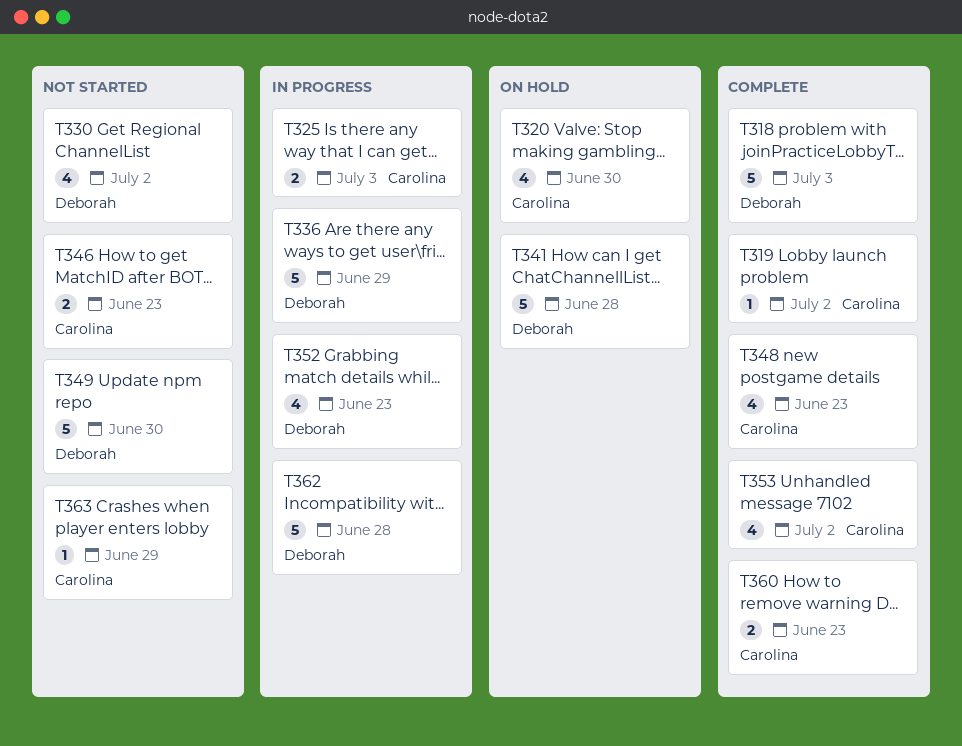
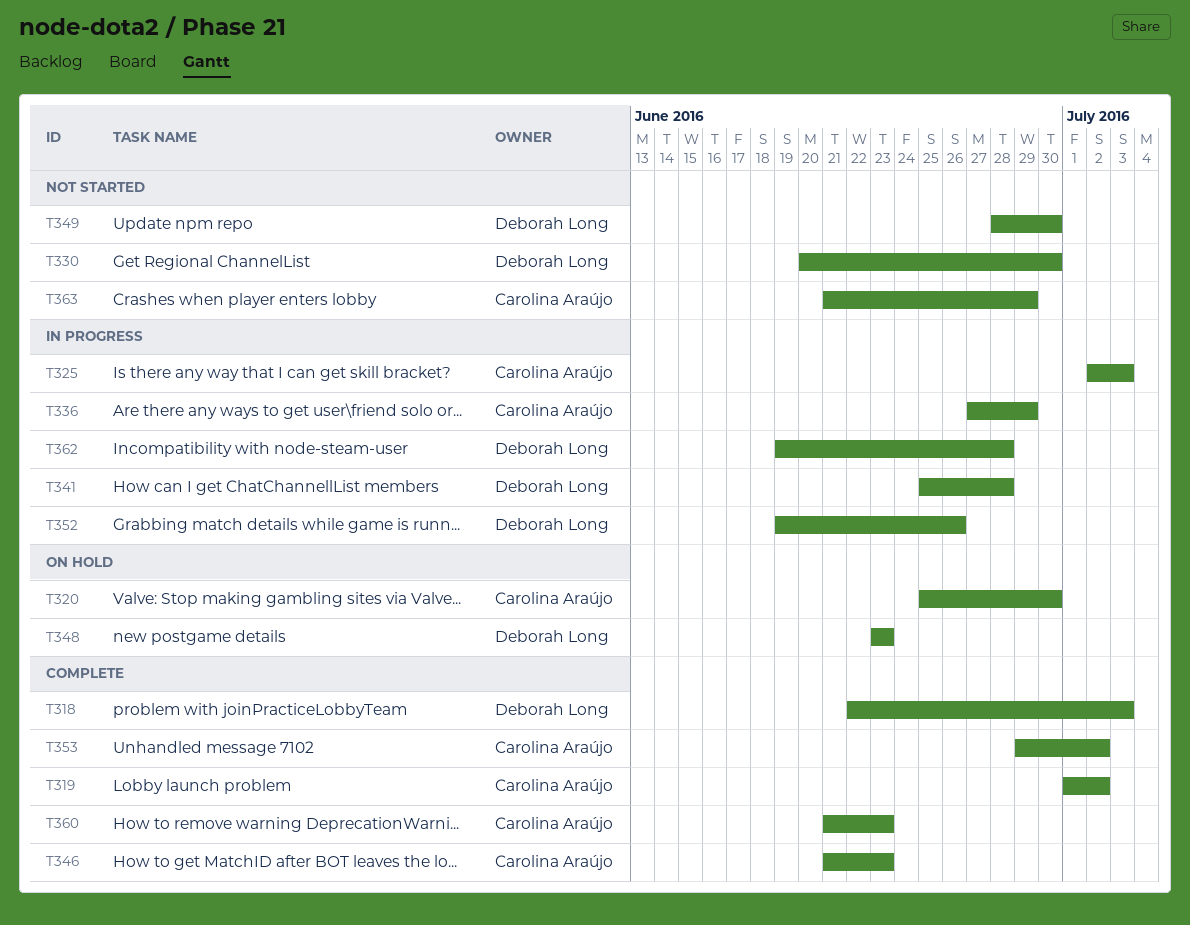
T330, due: Jul 2 -> Jun 30
T336, owner: Deborah Long -> Carolina Araújo
T341, status: On hold -> In progress
T346, status: Not started -> Complete
T348, status: Complete -> On hold
T348, owner: Carolina Araújo -> Deborah Long
T352, due: Jun 23 -> Jun 26

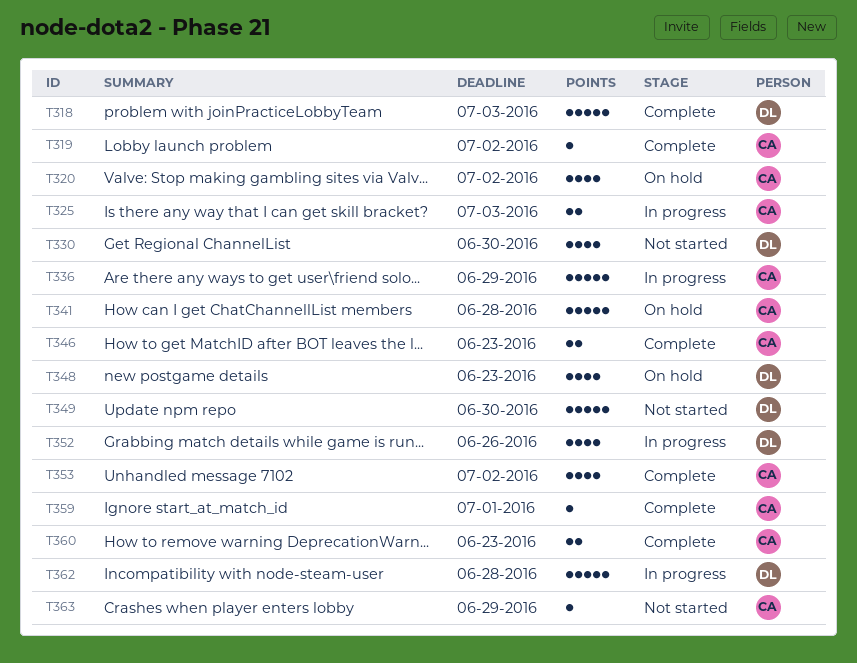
T320, due: Jun 30 -> Jul 2
T341, status: In progress -> On hold
T341, owner: Deborah Long -> Carolina Araújo
T359: none -> present

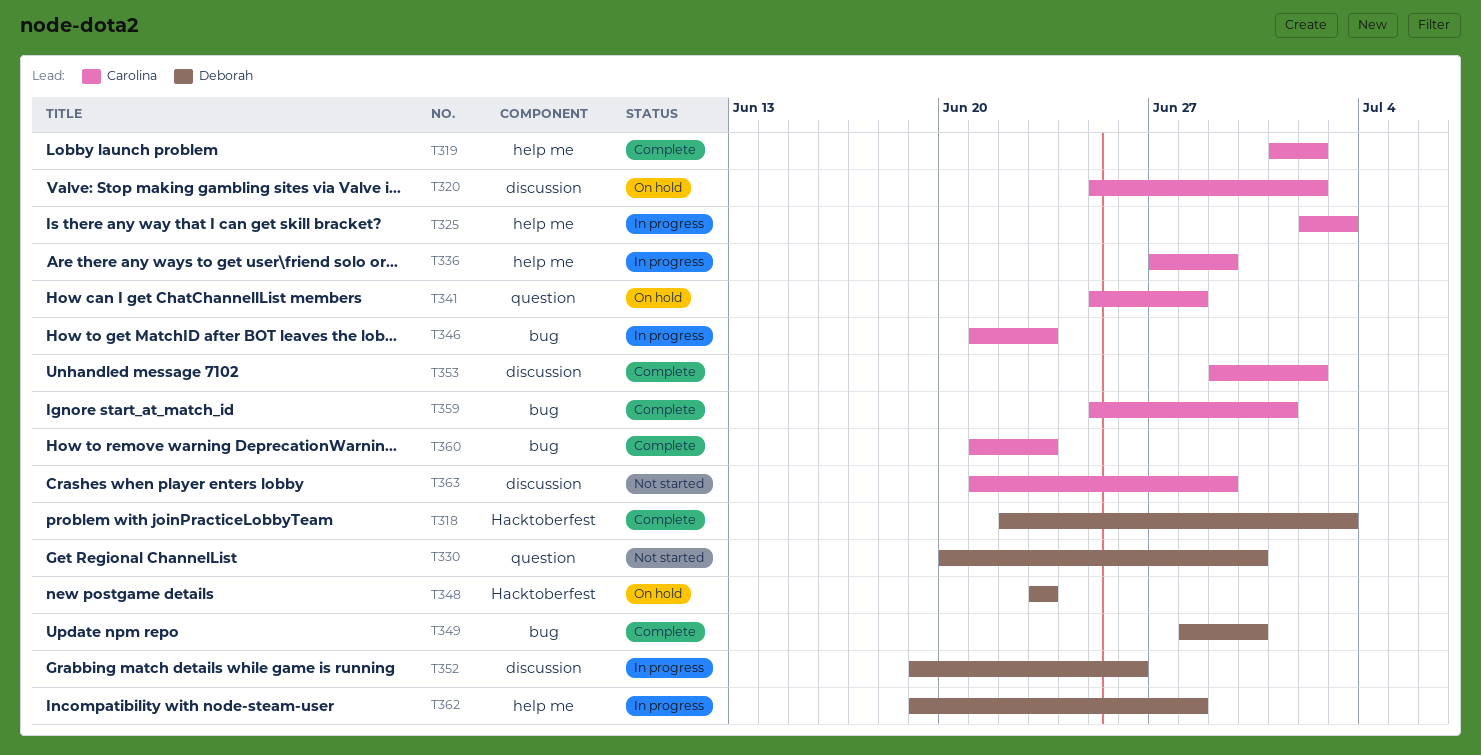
T346, status: Complete -> In progress
T349, status: Not started -> Complete

